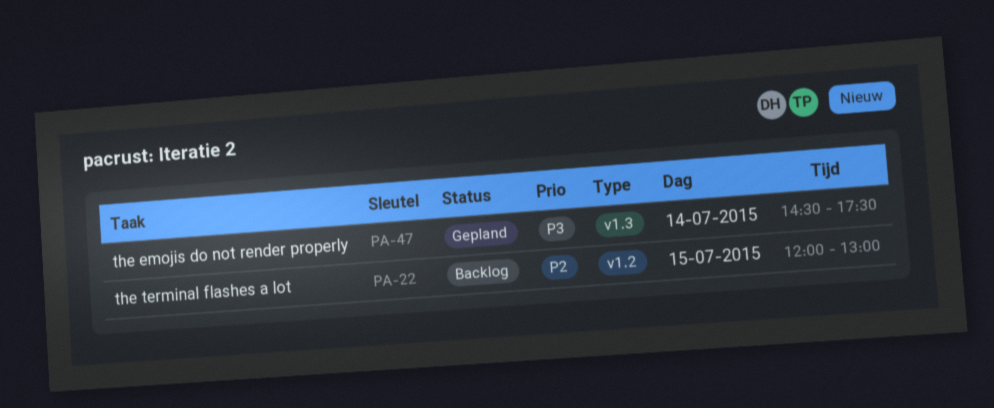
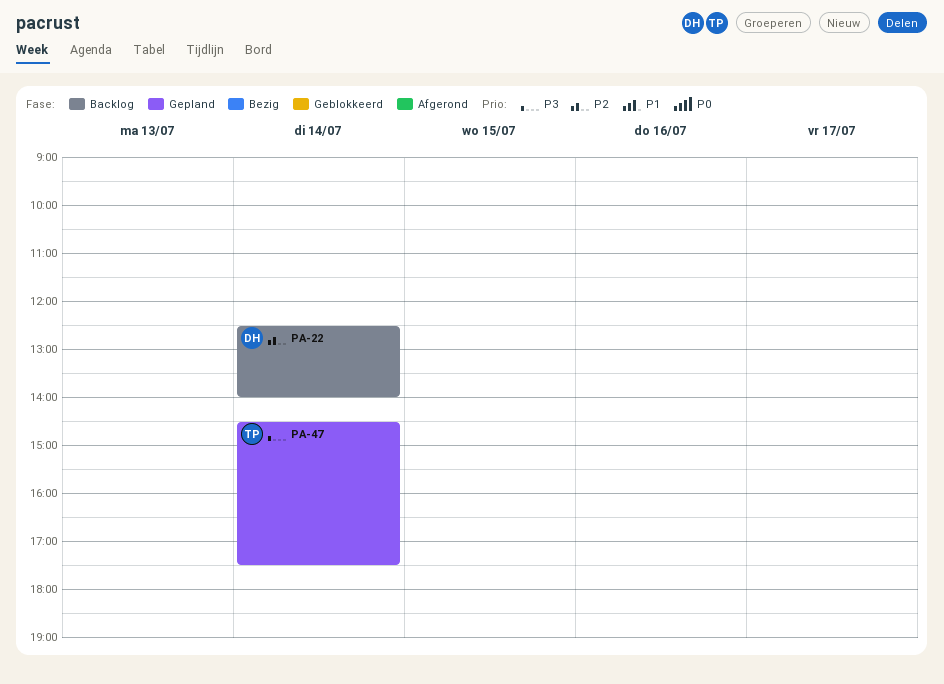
PA-22, day: Jul 15 -> Jul 14
PA-22, begins: 12:00 -> 12:30
PA-22, ends: 13:00 -> 14:00

